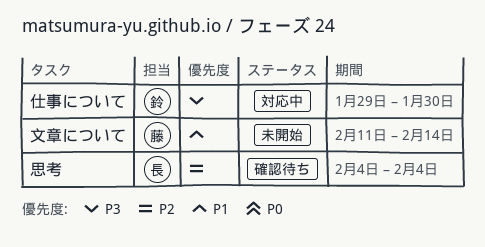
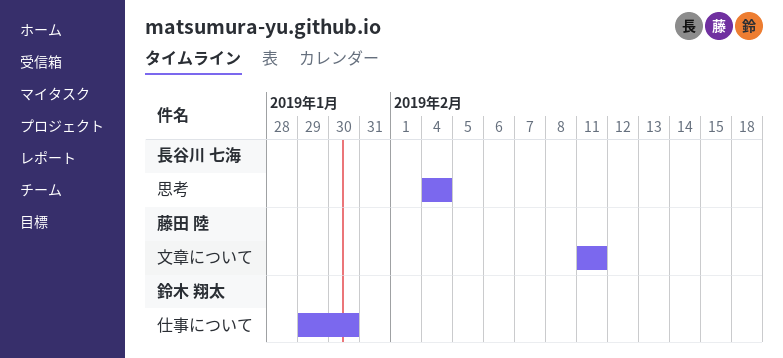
文章について, due: Feb 14 -> Feb 11

